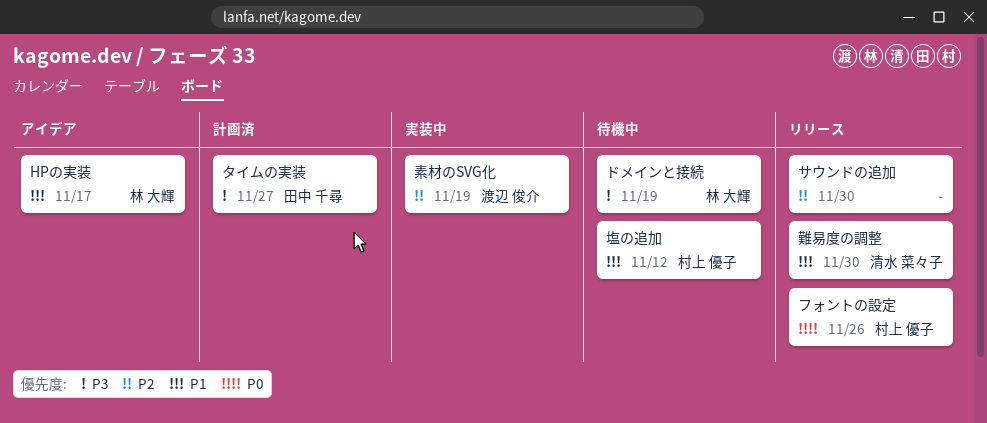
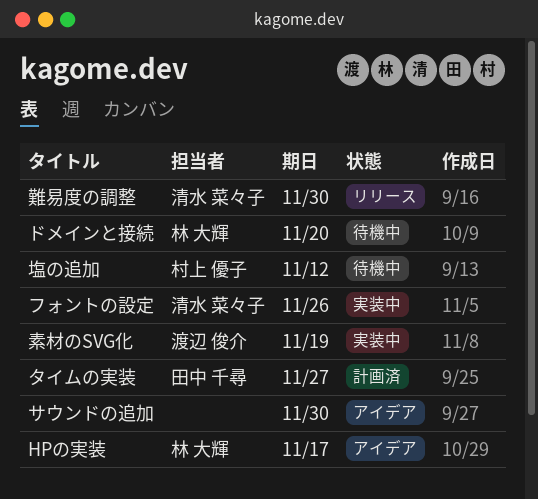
サウンドの追加, status: リリース -> アイデア
ドメインと接続, due: Nov 19 -> Nov 20
フォントの設定, status: リリース -> 実装中
フォントの設定, owner: 村上 優子 -> 清水 菜々子

